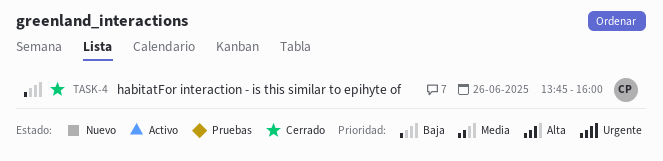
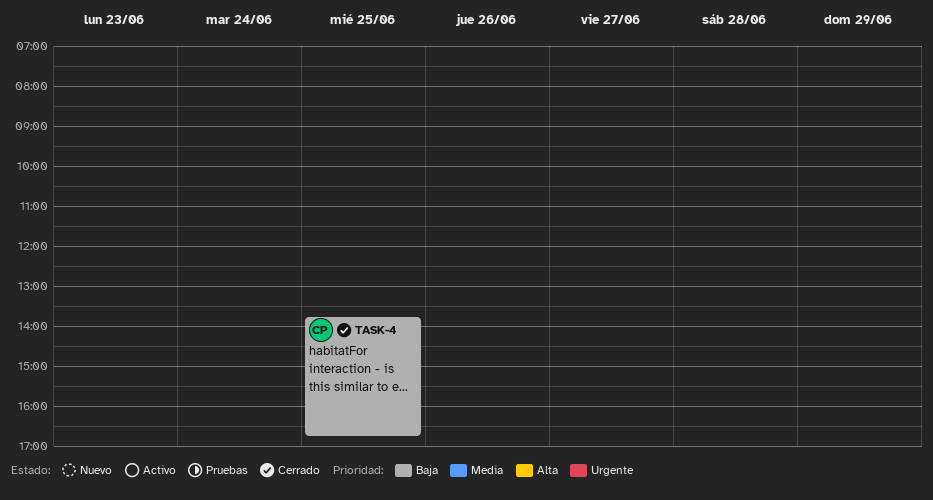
TASK-4, day: Jun 26 -> Jun 25
TASK-4, ends: 16:00 -> 16:45

